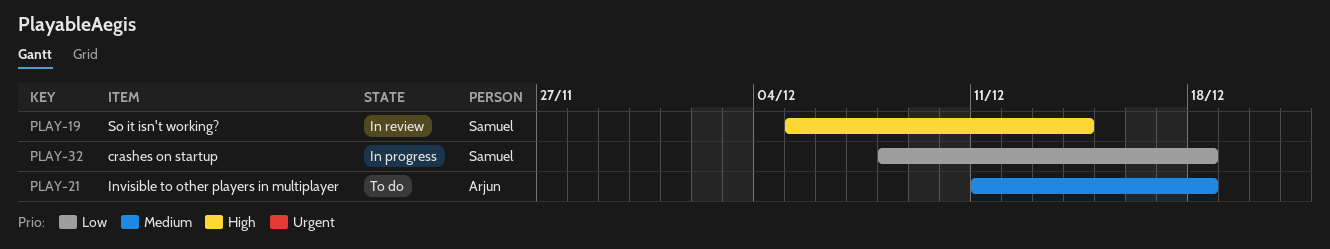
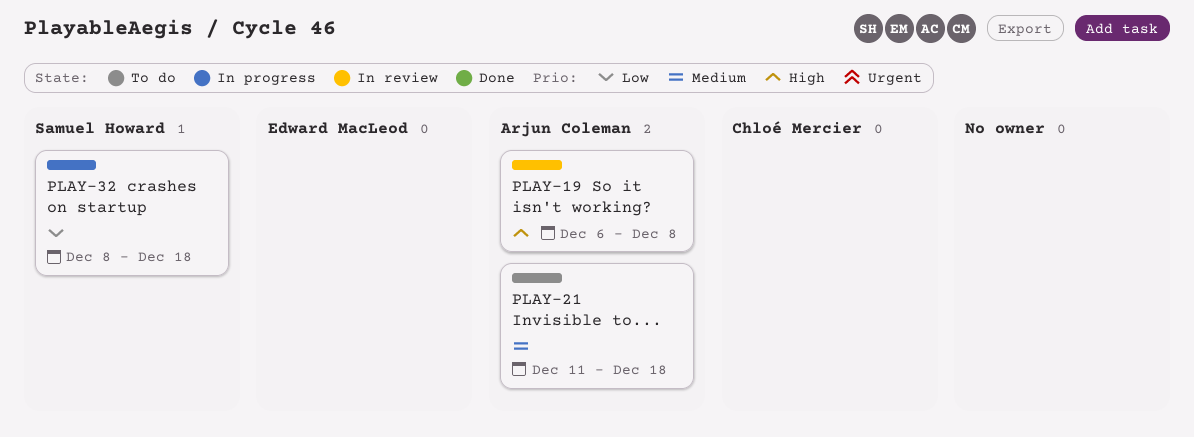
PLAY-19, owner: Samuel Howard -> Arjun Coleman
PLAY-19, start: Dec 5 -> Dec 6
PLAY-19, due: Dec 14 -> Dec 8

